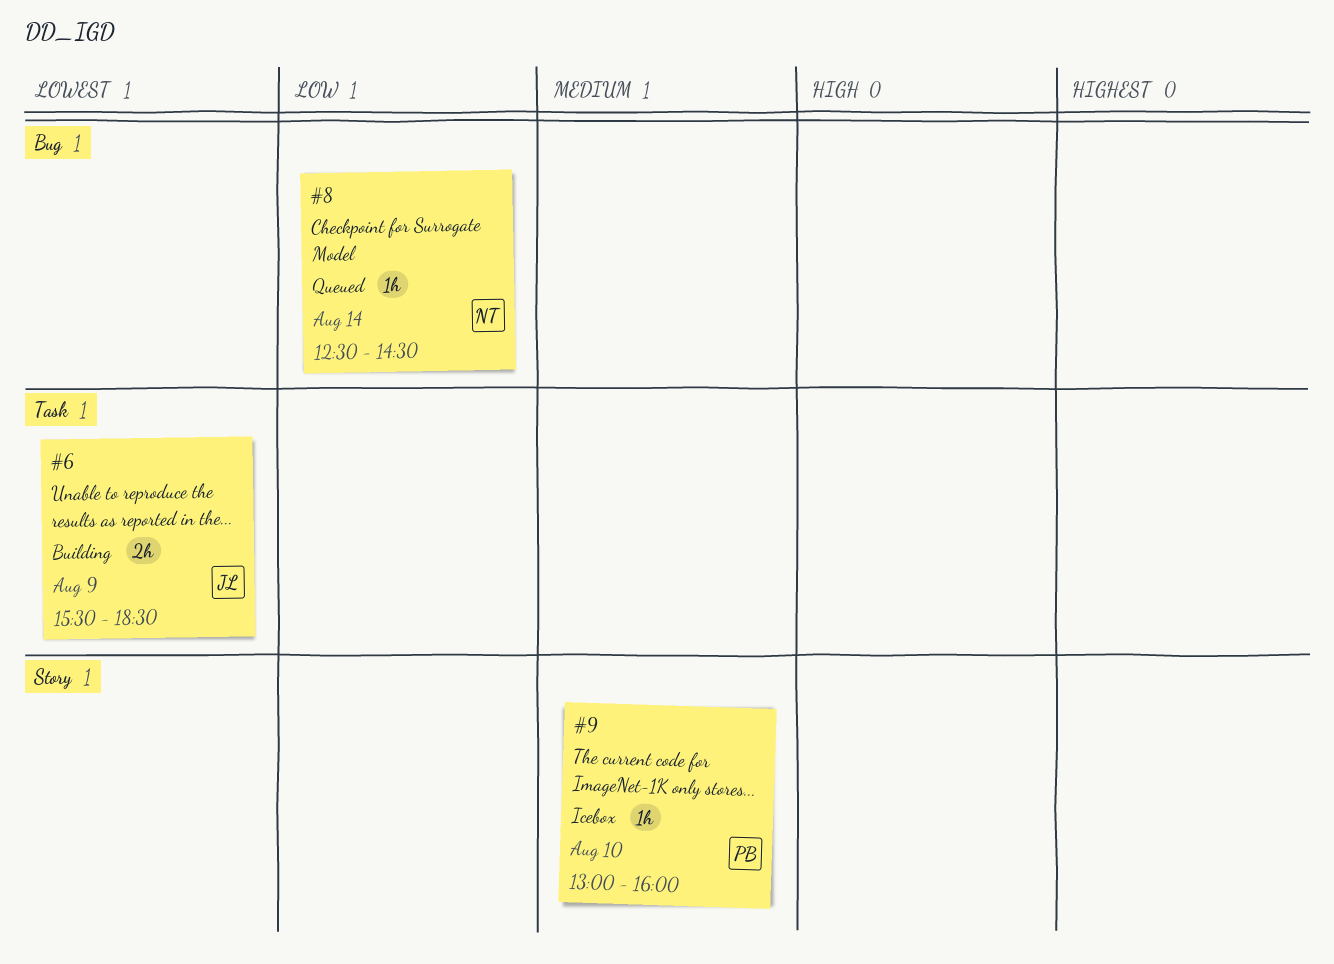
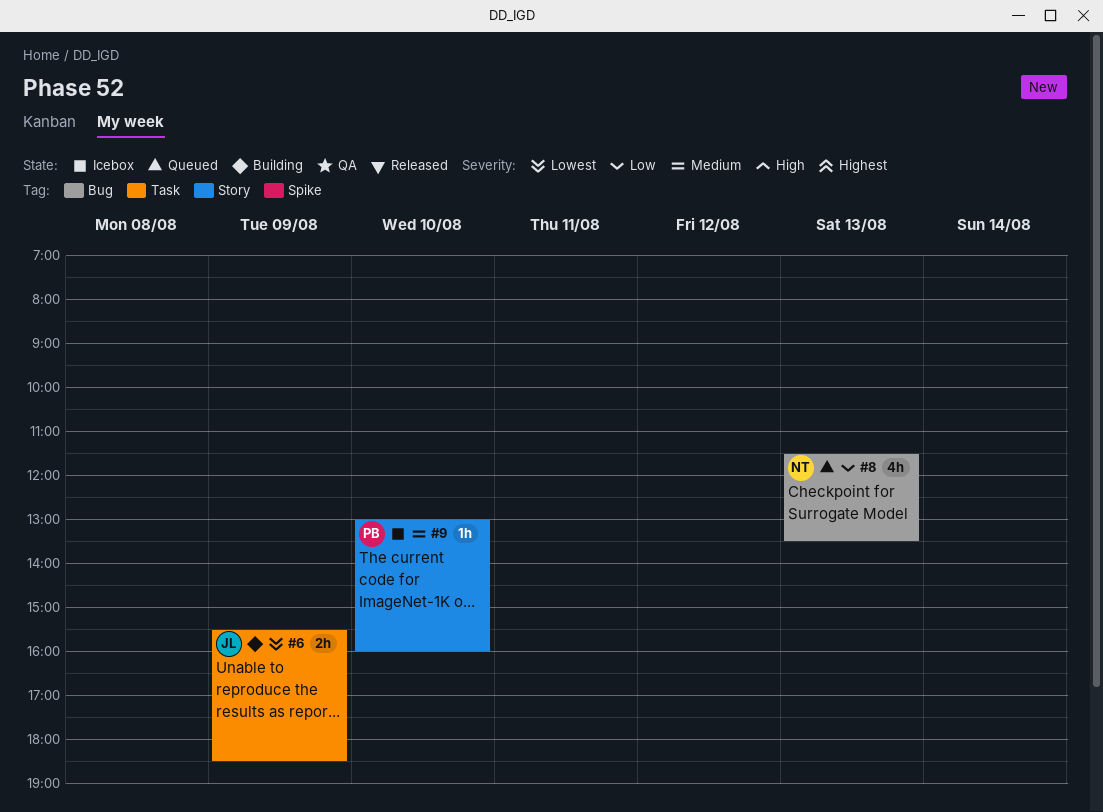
#8, estimate: 1h -> 4h
#8, day: Aug 14 -> Aug 13
#8, begins: 12:30 -> 11:30
#8, ends: 14:30 -> 13:30

